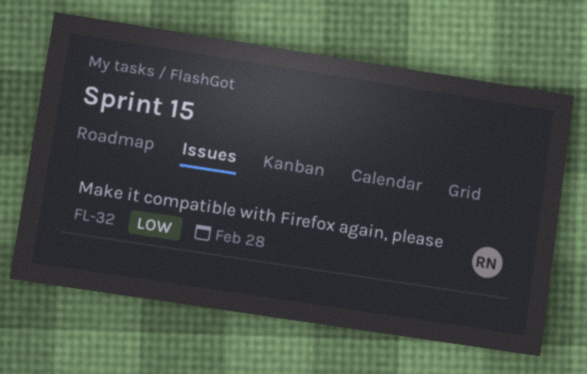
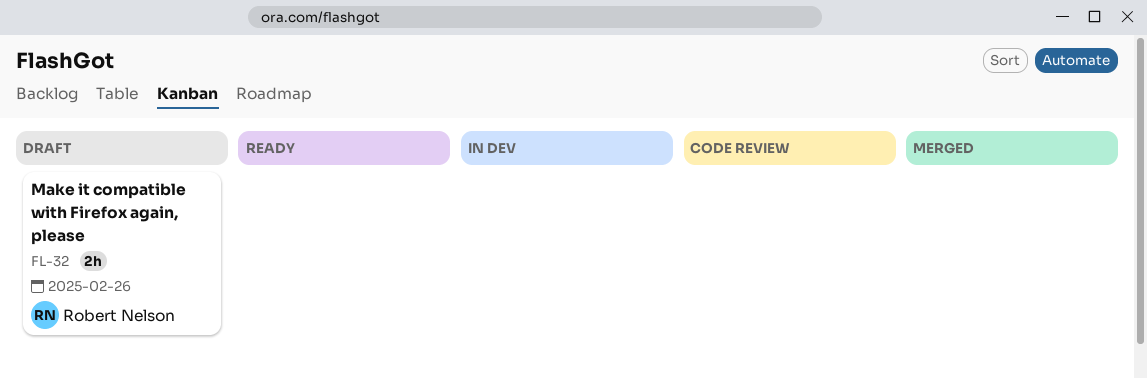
FL-32, due: Feb 28 -> Feb 26

